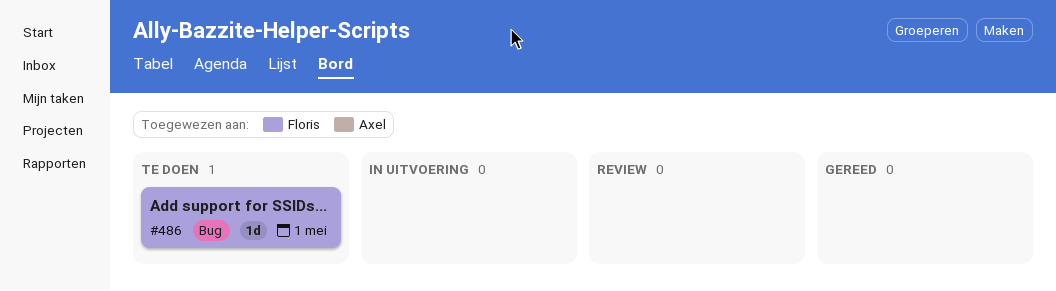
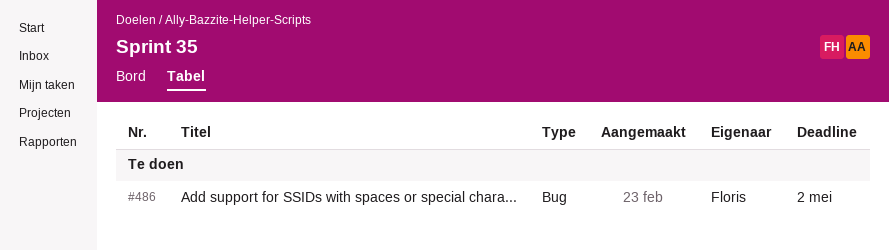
#486, due: May 1 -> May 2

